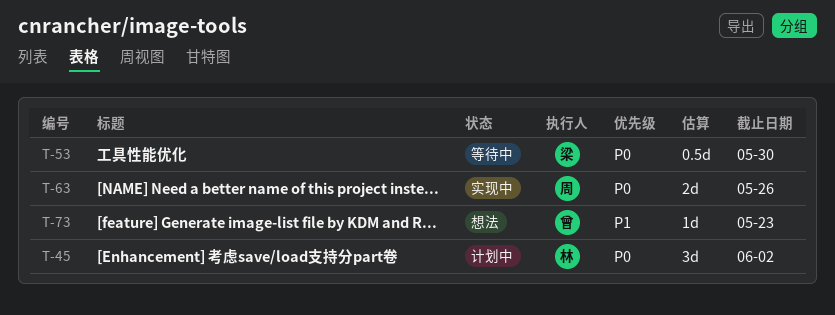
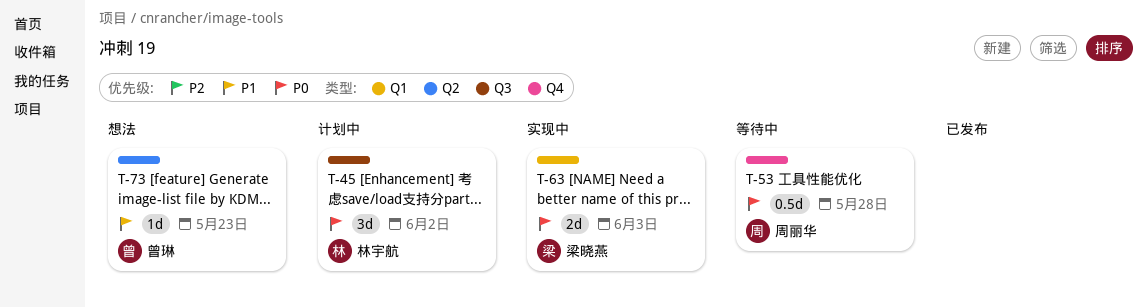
T-53, owner: 梁晓燕 -> 周丽华
T-53, due: May 30 -> May 28
T-63, owner: 周丽华 -> 梁晓燕
T-63, due: May 26 -> Jun 3

